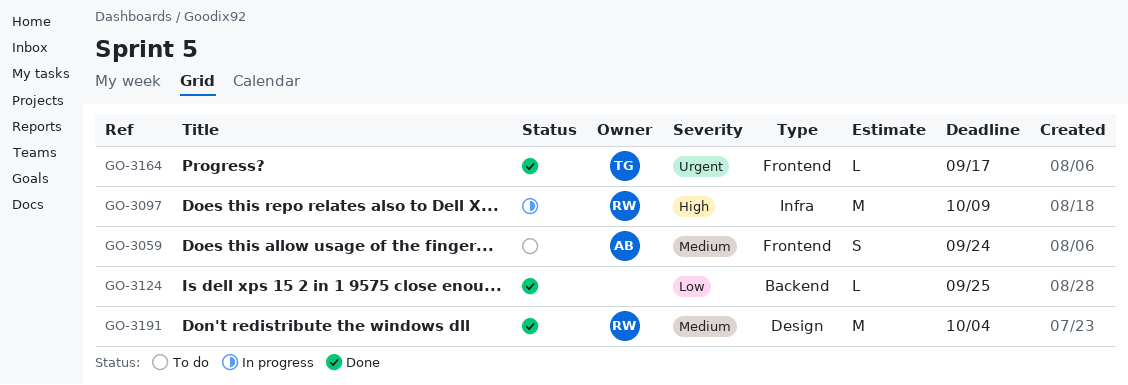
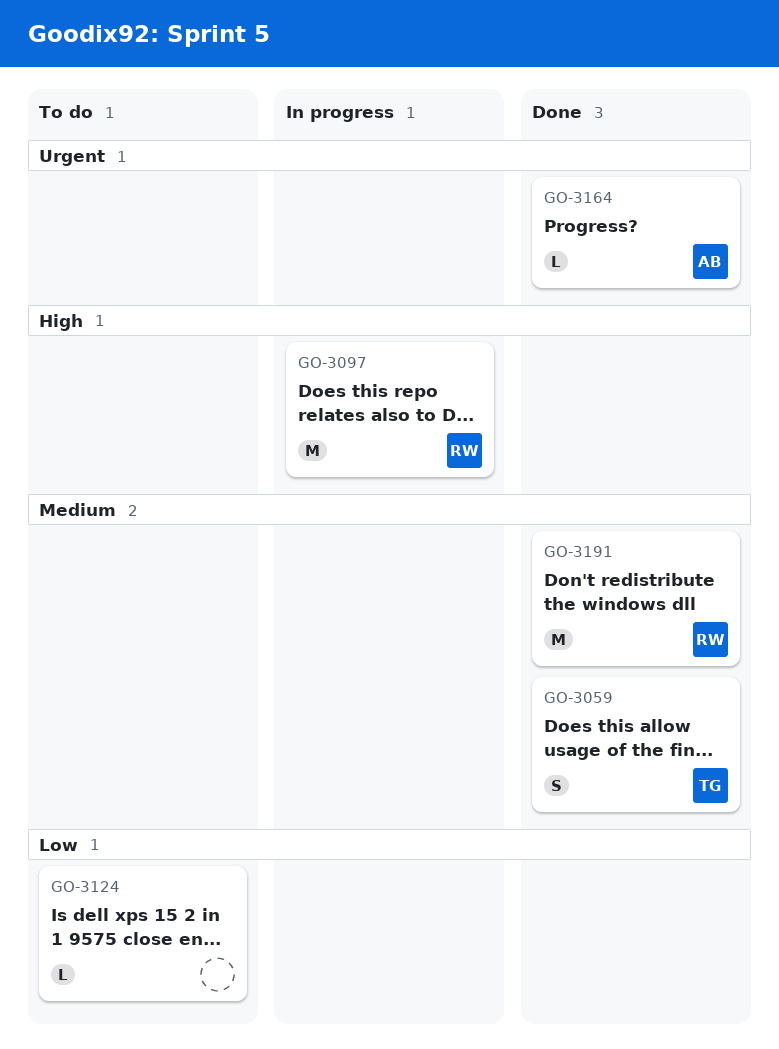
GO-3059, status: To do -> Done
GO-3059, owner: AB -> TG
GO-3124, status: Done -> To do
GO-3164, owner: TG -> AB

